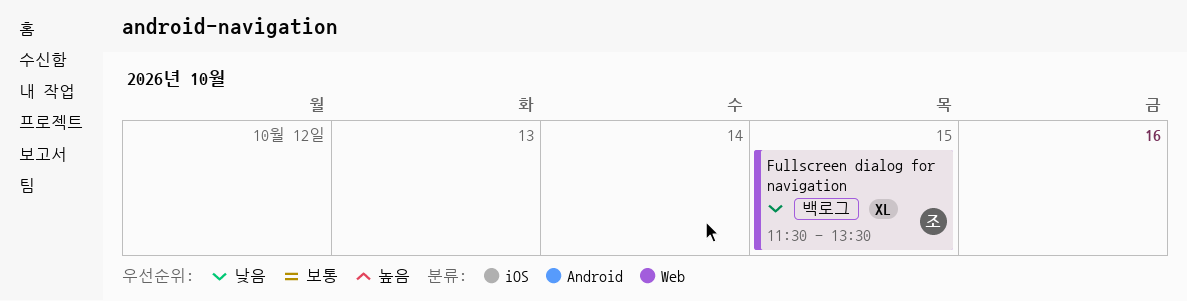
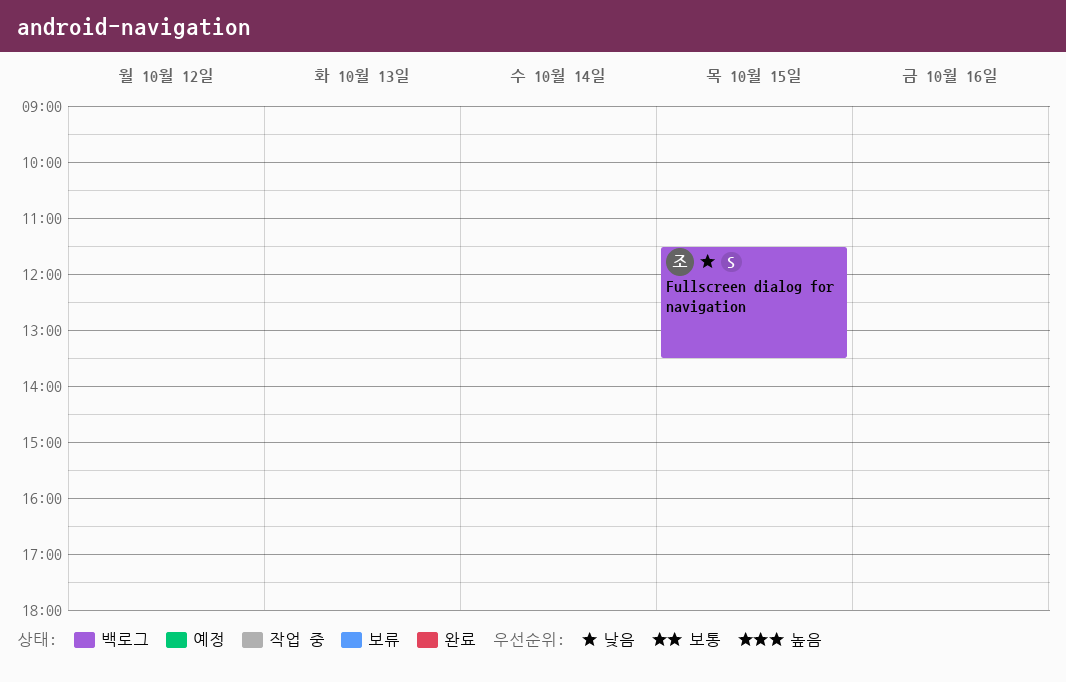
Fullscreen dialog for navigation, estimate: XL -> S

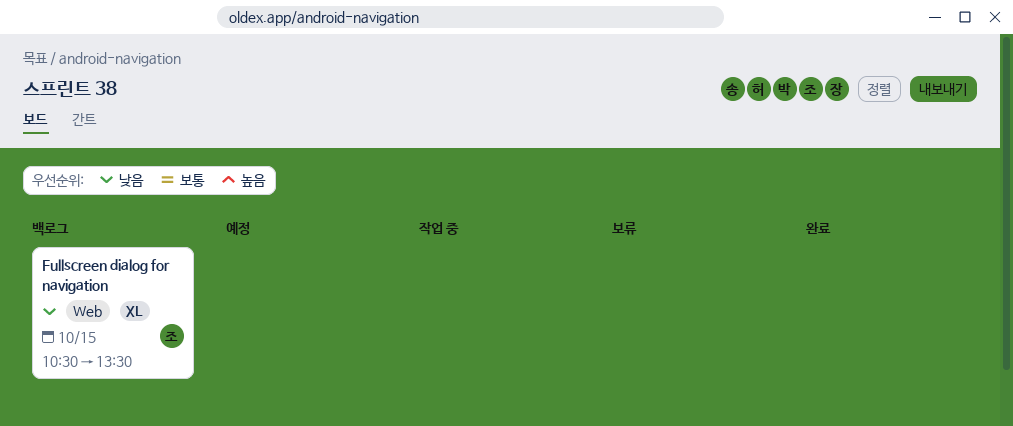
Fullscreen dialog for navigation, estimate: S -> XL
Fullscreen dialog for navigation, begins: 11:30 -> 10:30

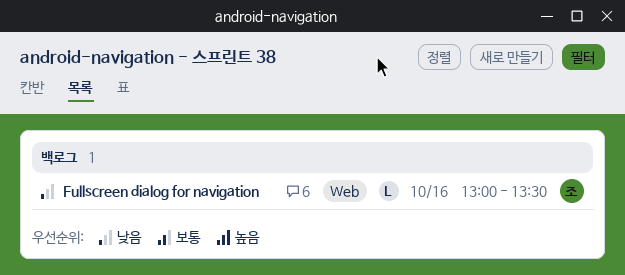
Fullscreen dialog for navigation, estimate: XL -> L
Fullscreen dialog for navigation, day: Oct 15 -> Oct 16
Fullscreen dialog for navigation, begins: 10:30 -> 13:00

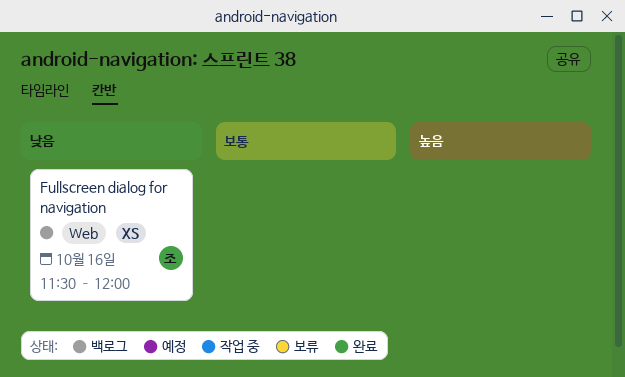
Fullscreen dialog for navigation, estimate: L -> XS
Fullscreen dialog for navigation, begins: 13:00 -> 11:30
Fullscreen dialog for navigation, ends: 13:30 -> 12:00

